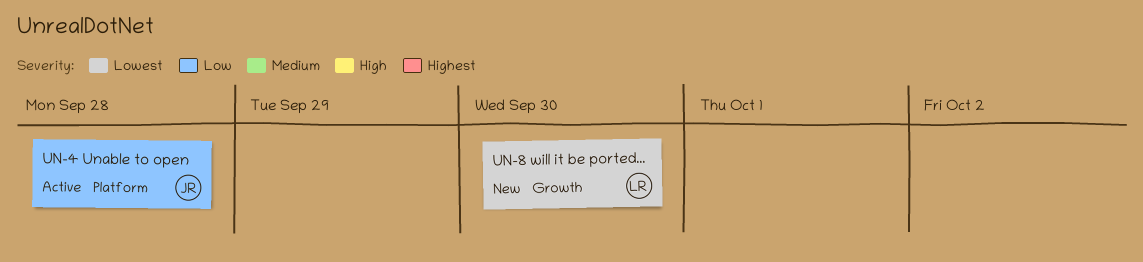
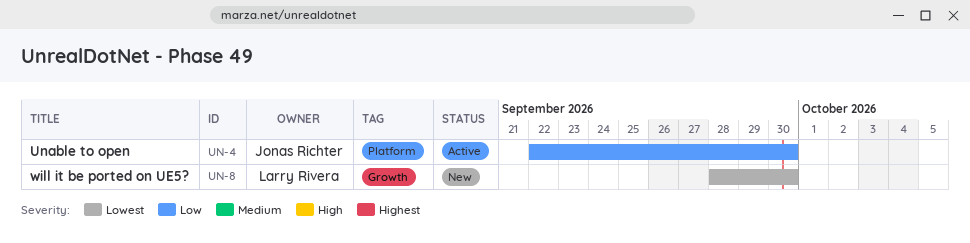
UN-4, due: Sep 28 -> Sep 30

